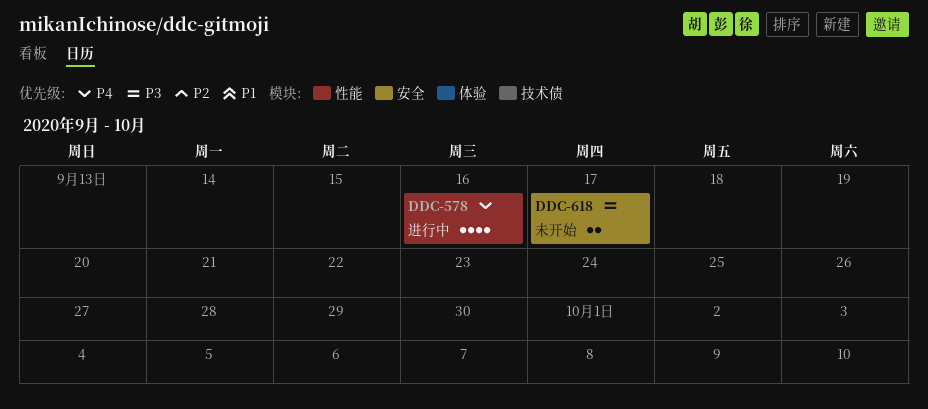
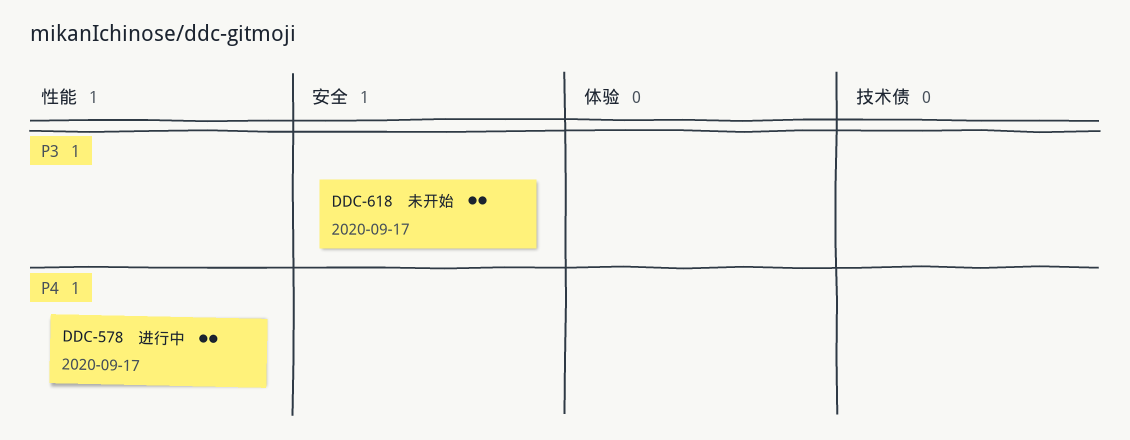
DDC-578, estimate: 4 -> 2
DDC-578, due: Sep 16 -> Sep 17

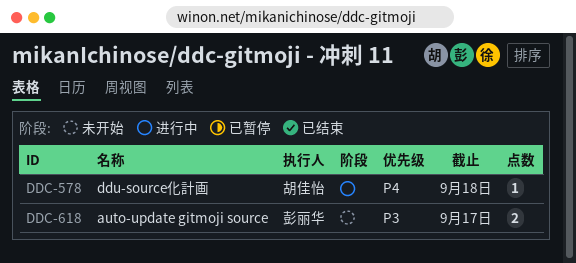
DDC-578, estimate: 2 -> 1
DDC-578, due: Sep 17 -> Sep 18

